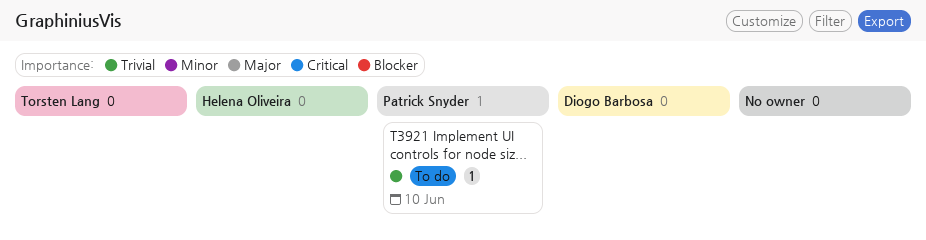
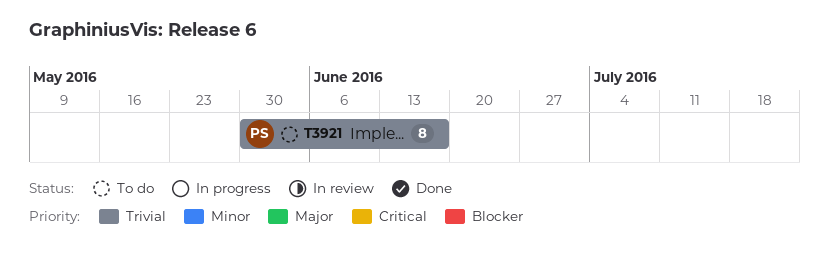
T3921, estimate: 1 -> 8
T3921, due: Jun 10 -> Jun 17

